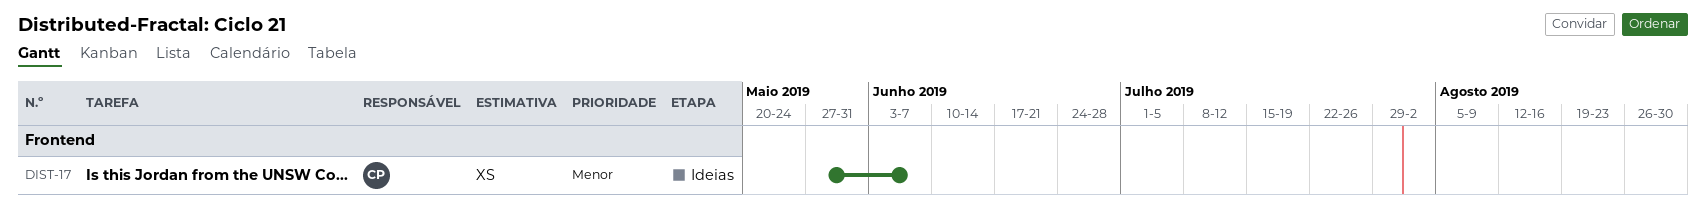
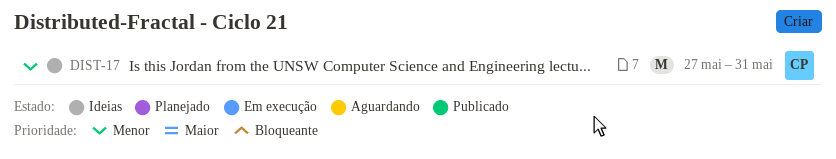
DIST-17, estimate: XS -> M
DIST-17, due: Jun 7 -> May 31

